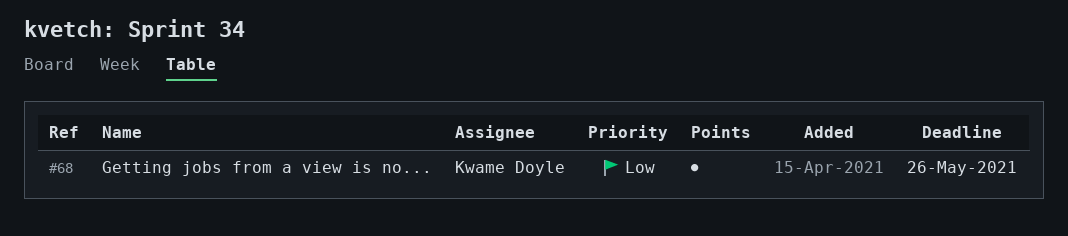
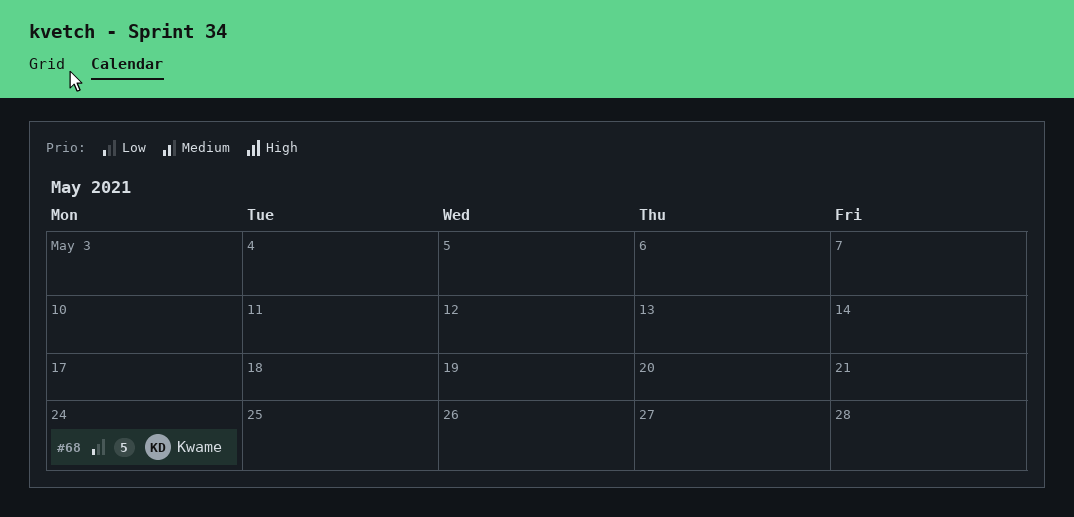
#68, estimate: 1 -> 5
#68, due: May 26 -> May 24

